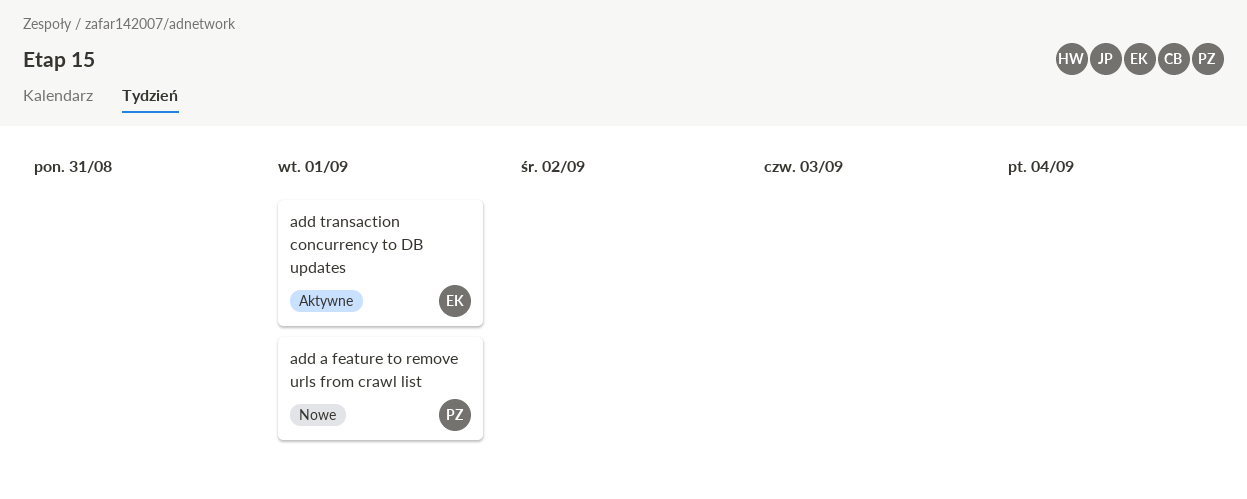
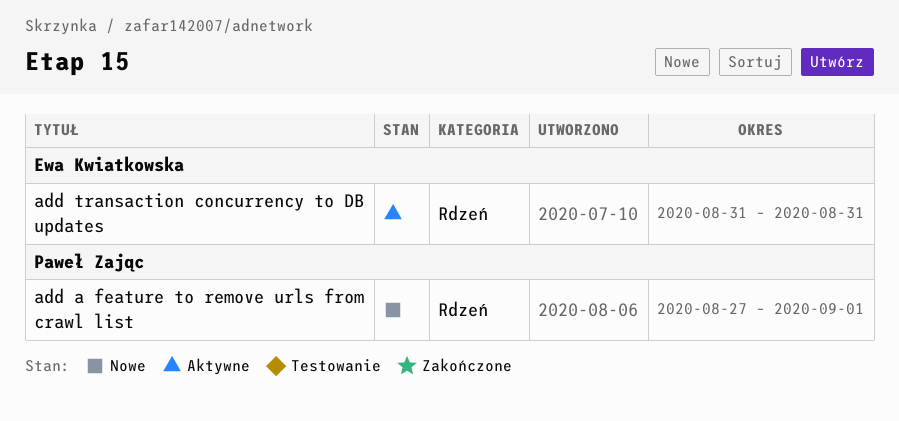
add transaction concurrency to DB updates, due: Sep 1 -> Aug 31

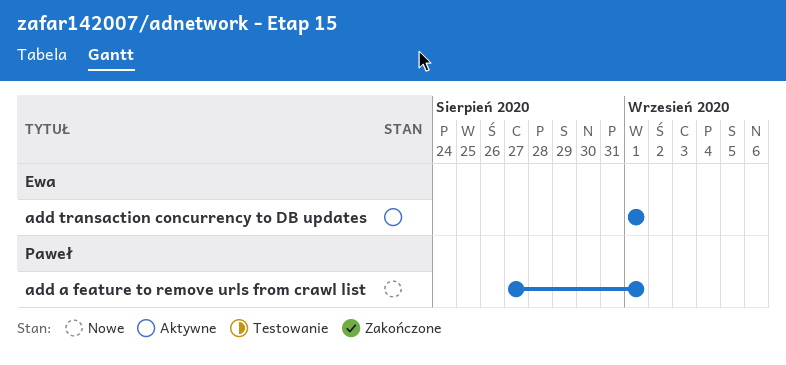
add transaction concurrency to DB updates, start: Aug 31 -> Sep 1
add transaction concurrency to DB updates, due: Aug 31 -> Sep 1

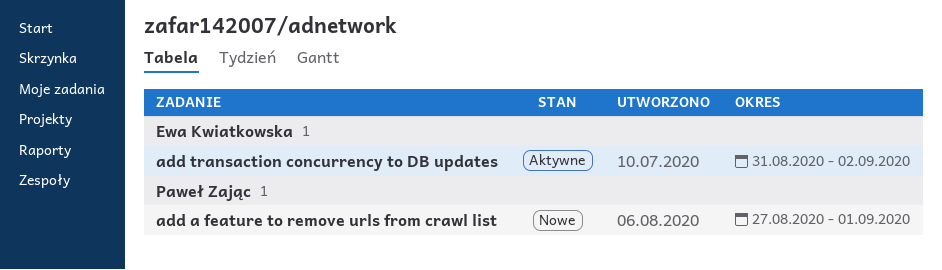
add transaction concurrency to DB updates, start: Sep 1 -> Aug 31
add transaction concurrency to DB updates, due: Sep 1 -> Sep 2

